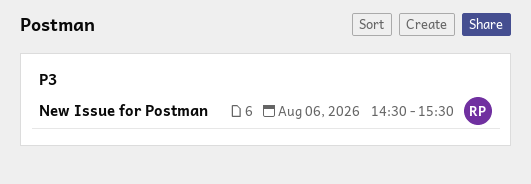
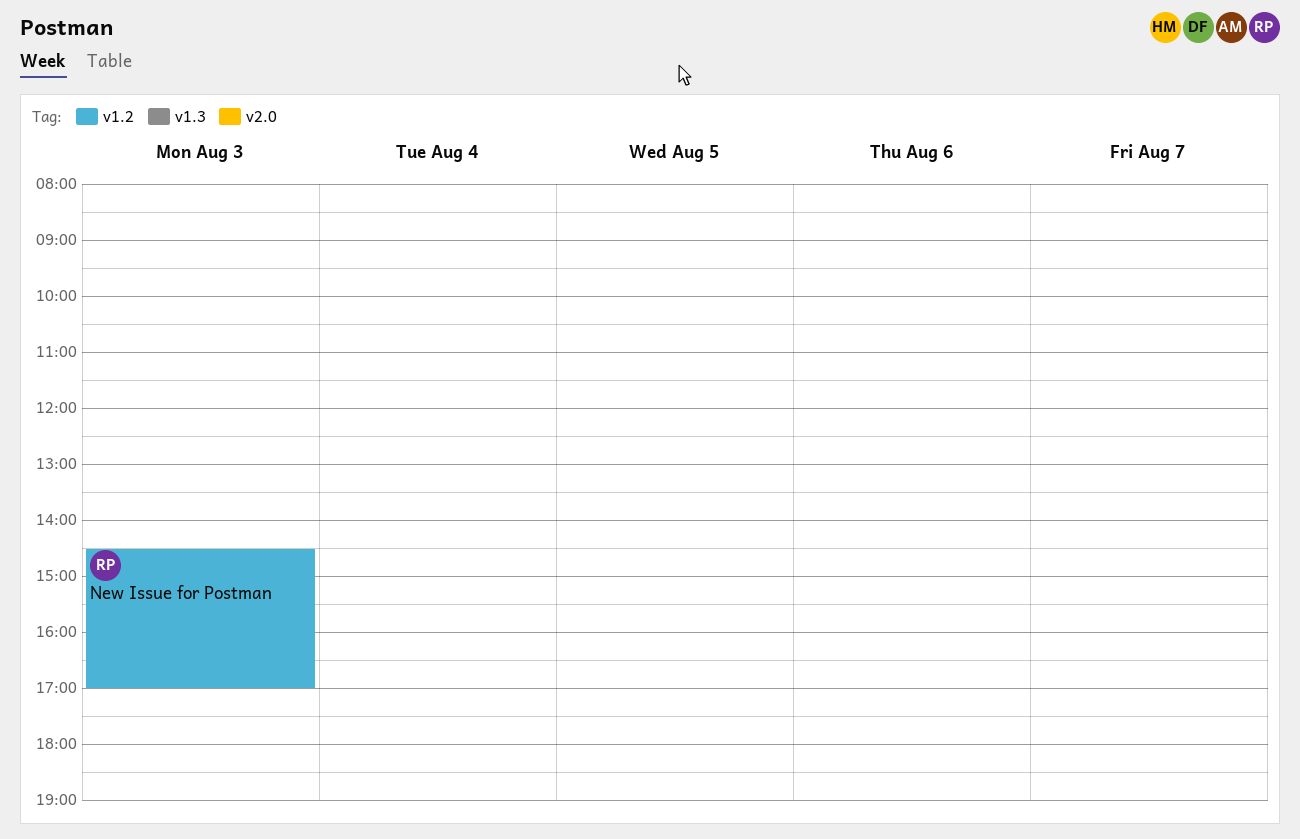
New Issue for Postman, day: Aug 6 -> Aug 3
New Issue for Postman, ends: 15:30 -> 17:00

